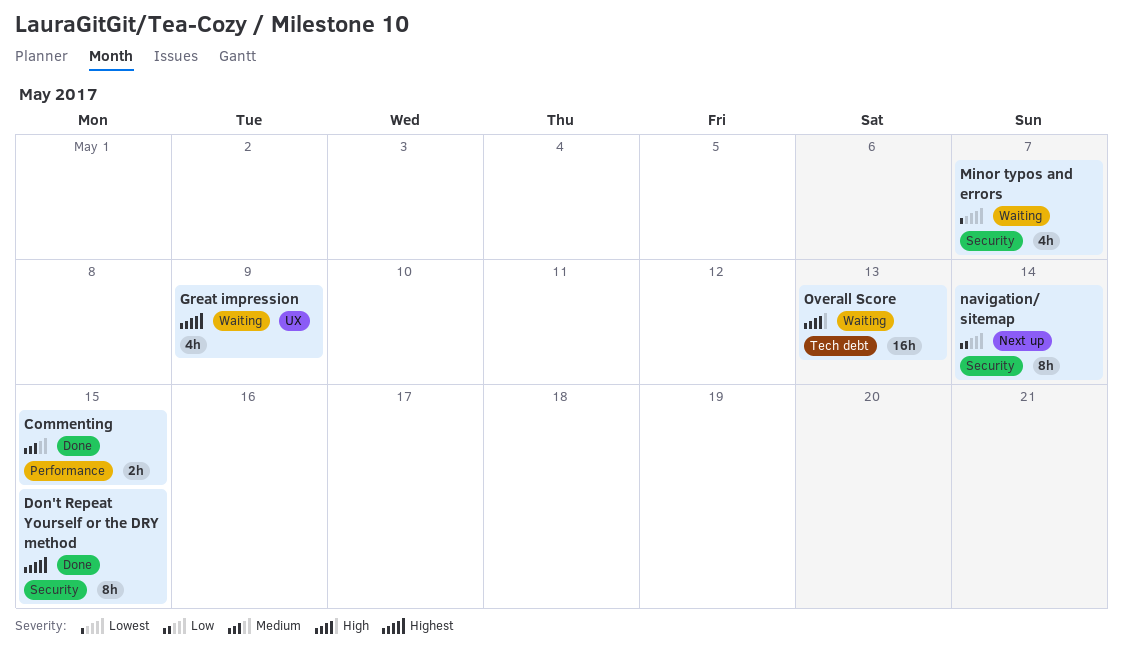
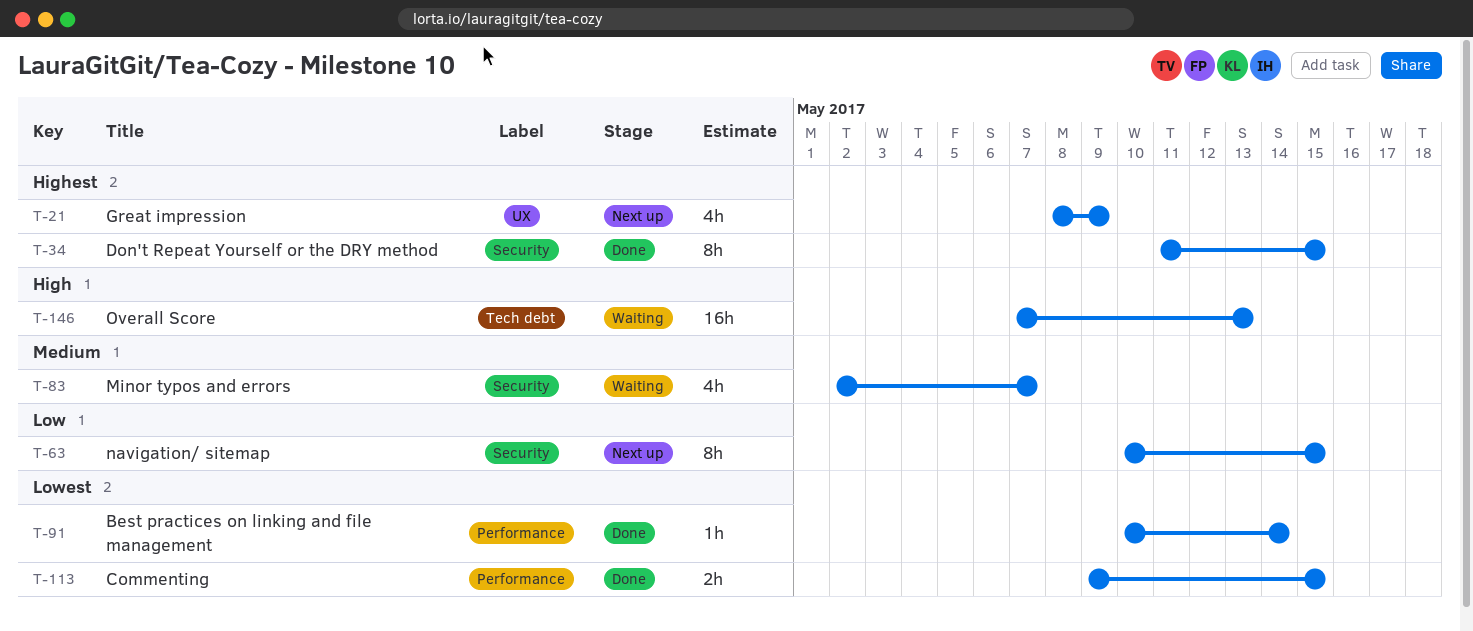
Best practices on linking and file management: none -> present
Commenting, priority: Medium -> Lowest
Great impression, status: Waiting -> Next up
Minor typos and errors, priority: Lowest -> Medium
navigation/ sitemap, due: May 14 -> May 15

